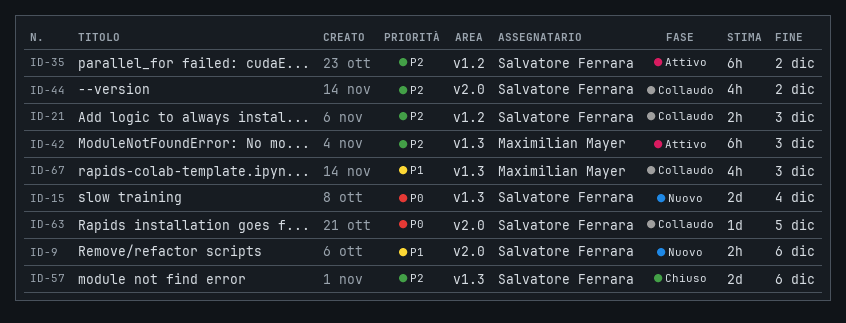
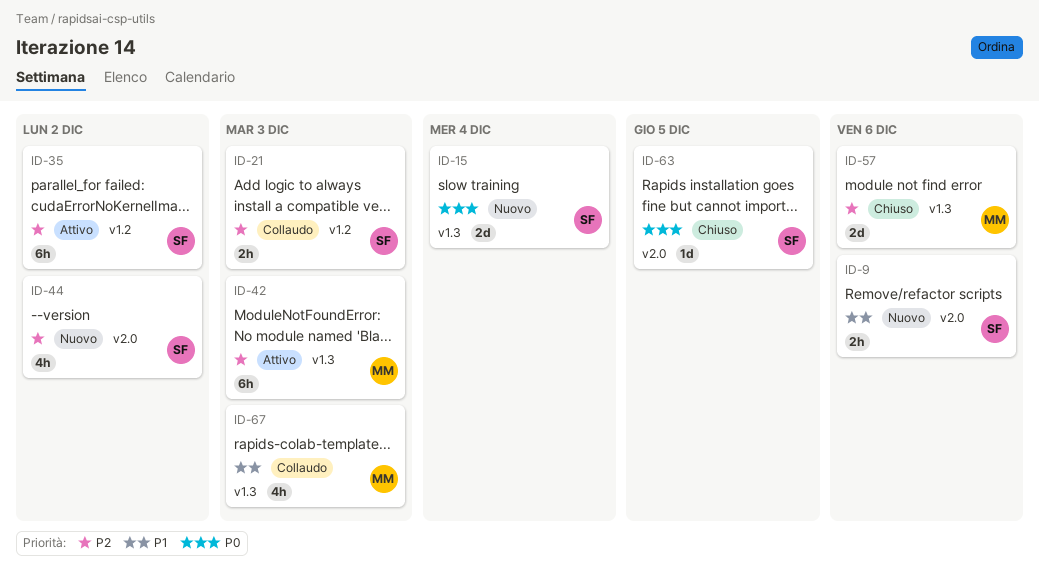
ID-44, status: Collaudo -> Nuovo
ID-57, owner: Salvatore Ferrara -> Maximilian Mayer
ID-63, status: Collaudo -> Chiuso

